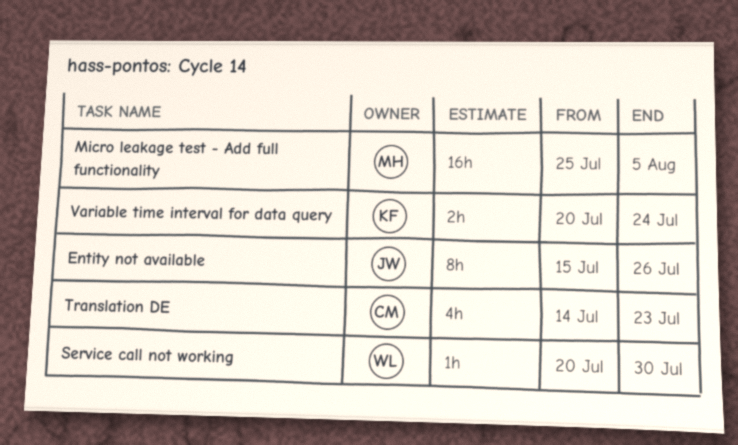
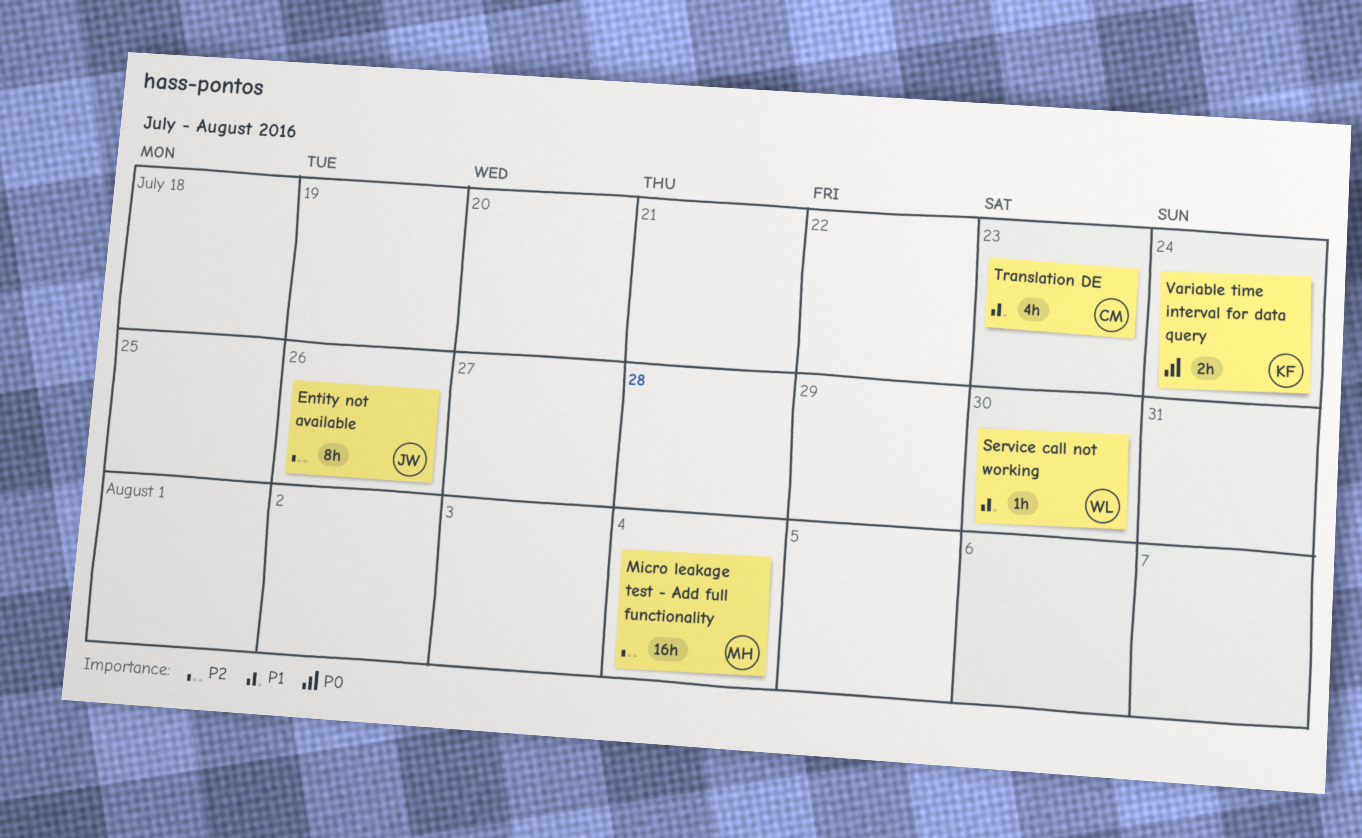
Micro leakage test - Add full functionality, due: Aug 5 -> Aug 4

